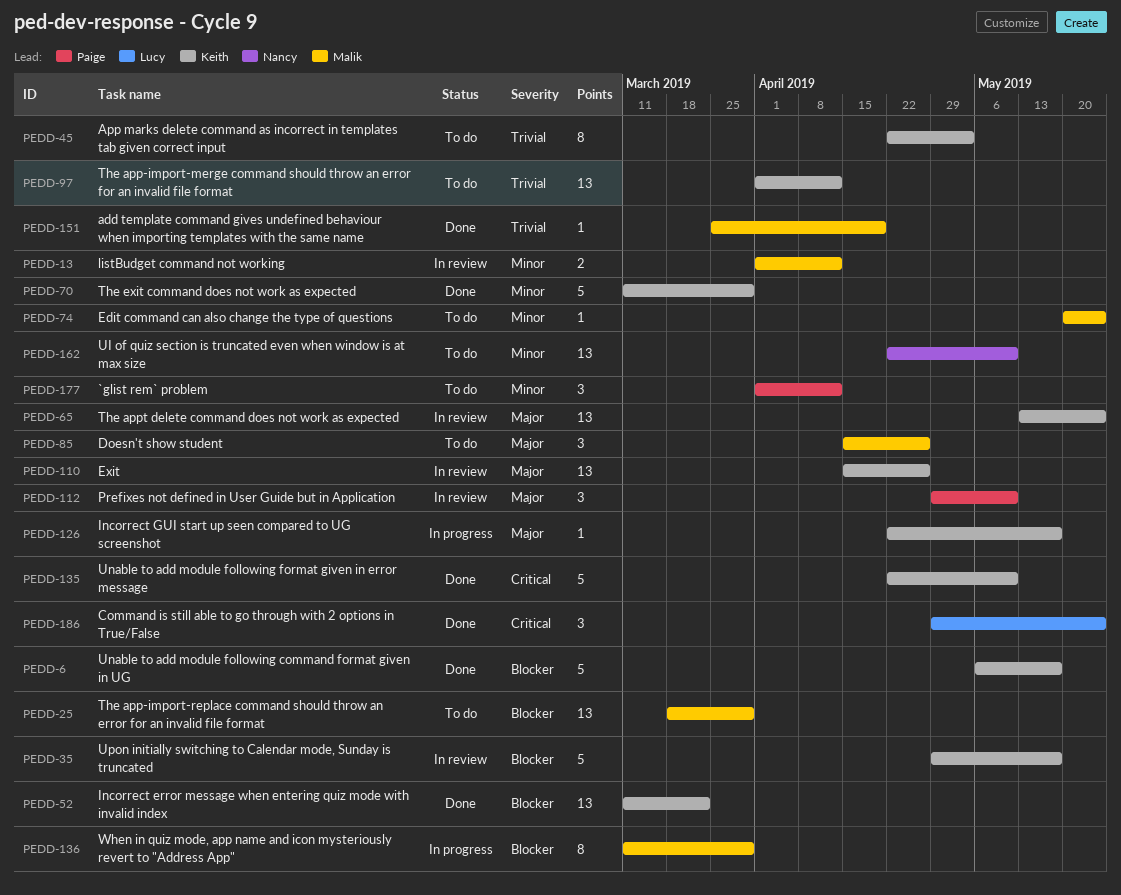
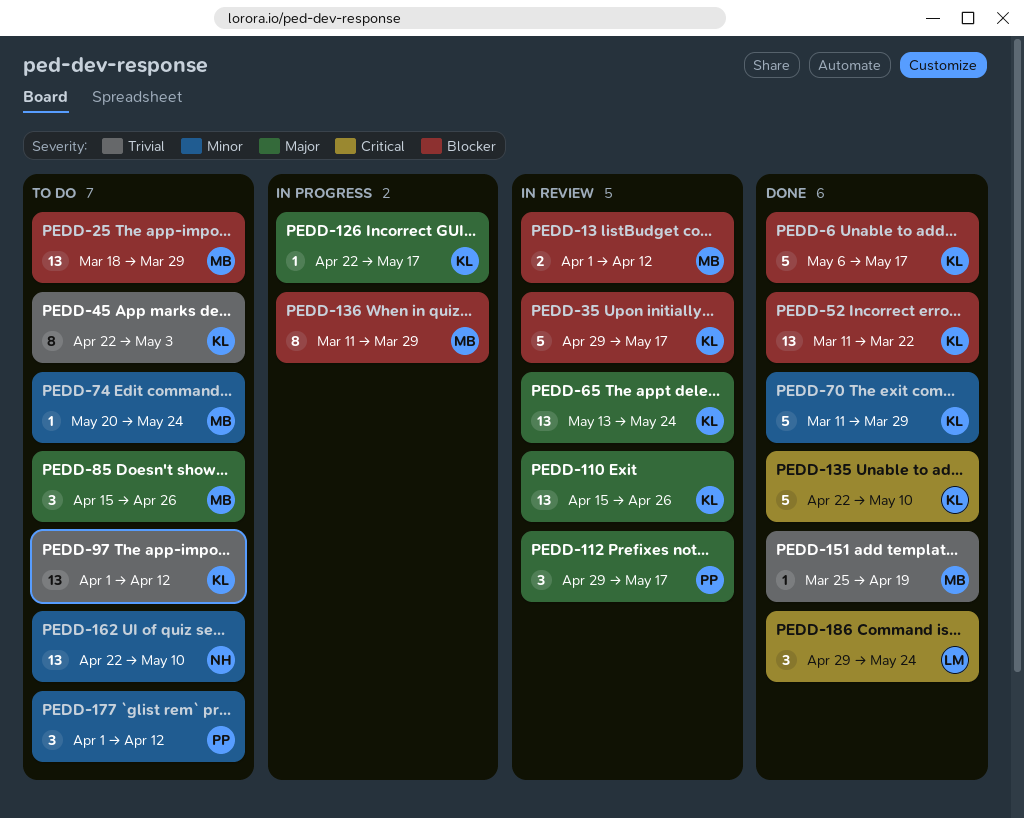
PEDD-13, priority: Minor -> Blocker
PEDD-112, due: May 10 -> May 17

